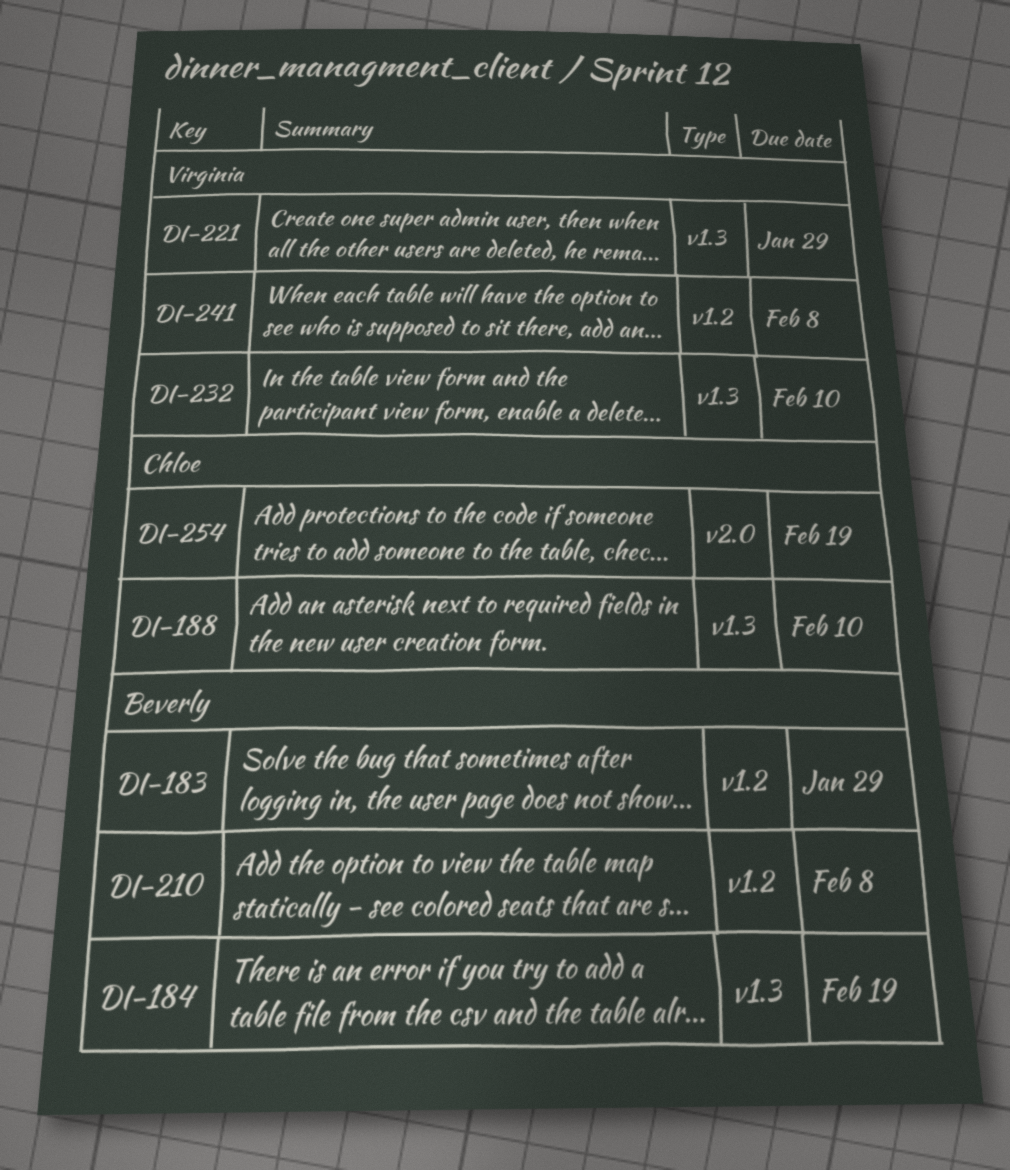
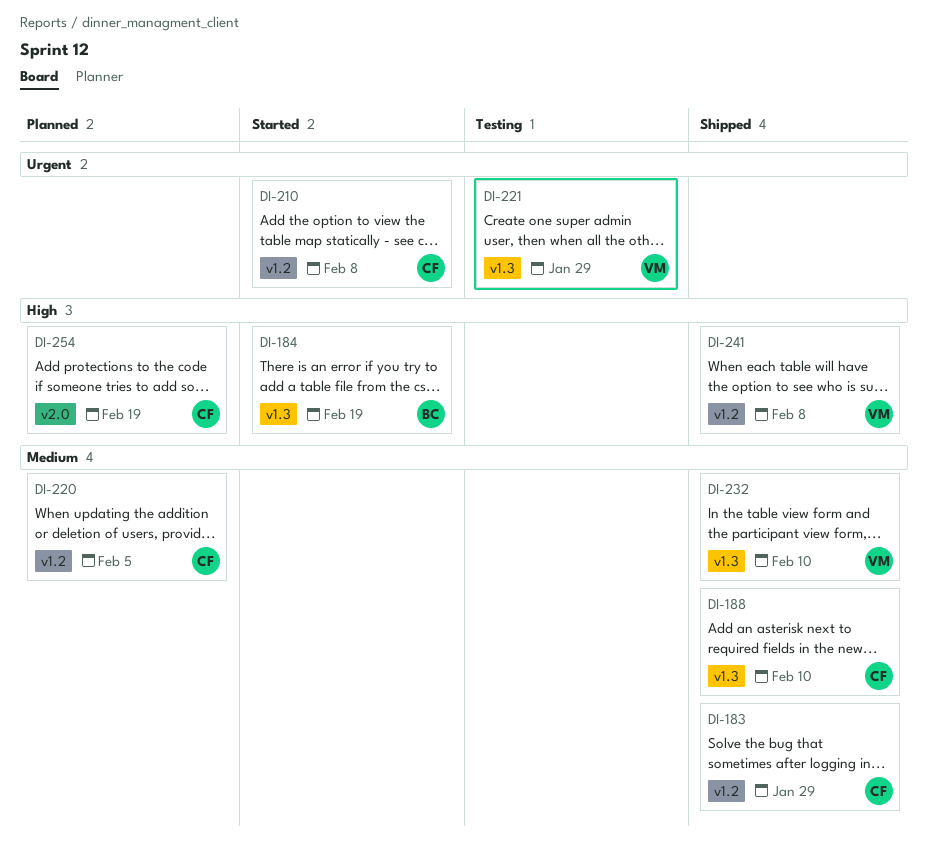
DI-183, owner: Beverly -> Chloe
DI-210, owner: Beverly -> Chloe
DI-220: none -> present

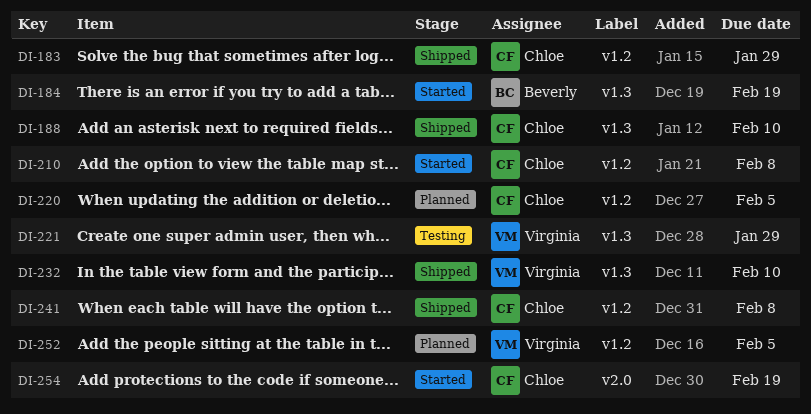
DI-241, owner: Virginia -> Chloe
DI-252: none -> present
DI-254, status: Planned -> Started

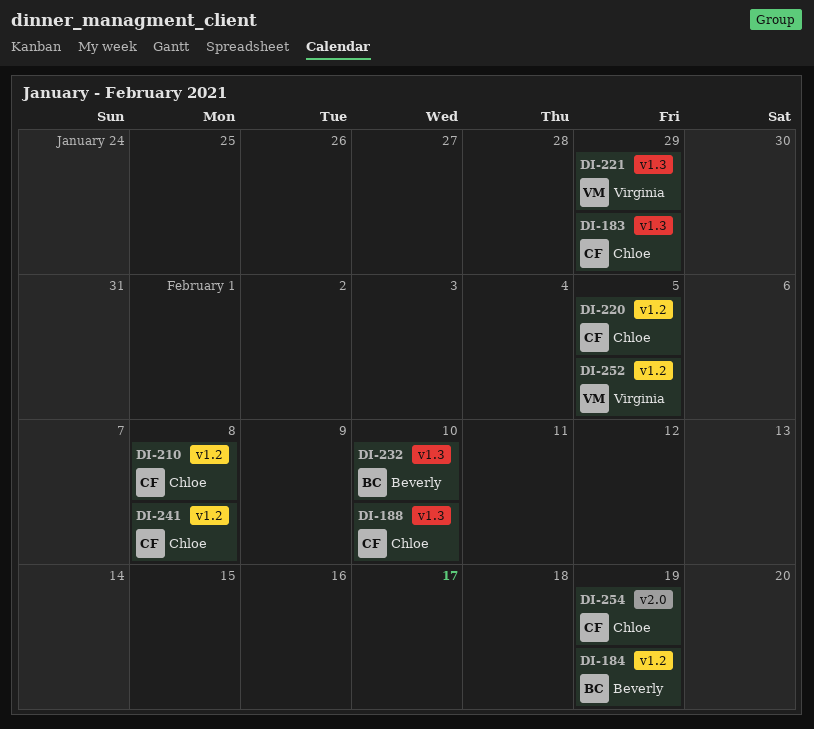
DI-183, label: v1.2 -> v1.3
DI-184, label: v1.3 -> v1.2
DI-232, owner: Virginia -> Beverly

